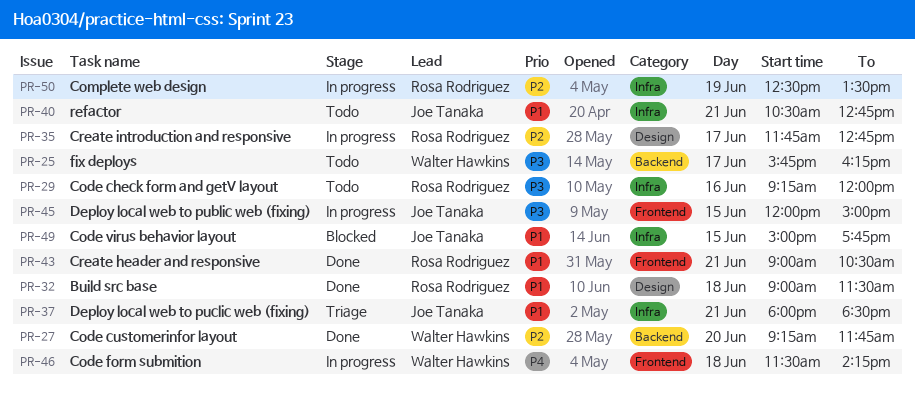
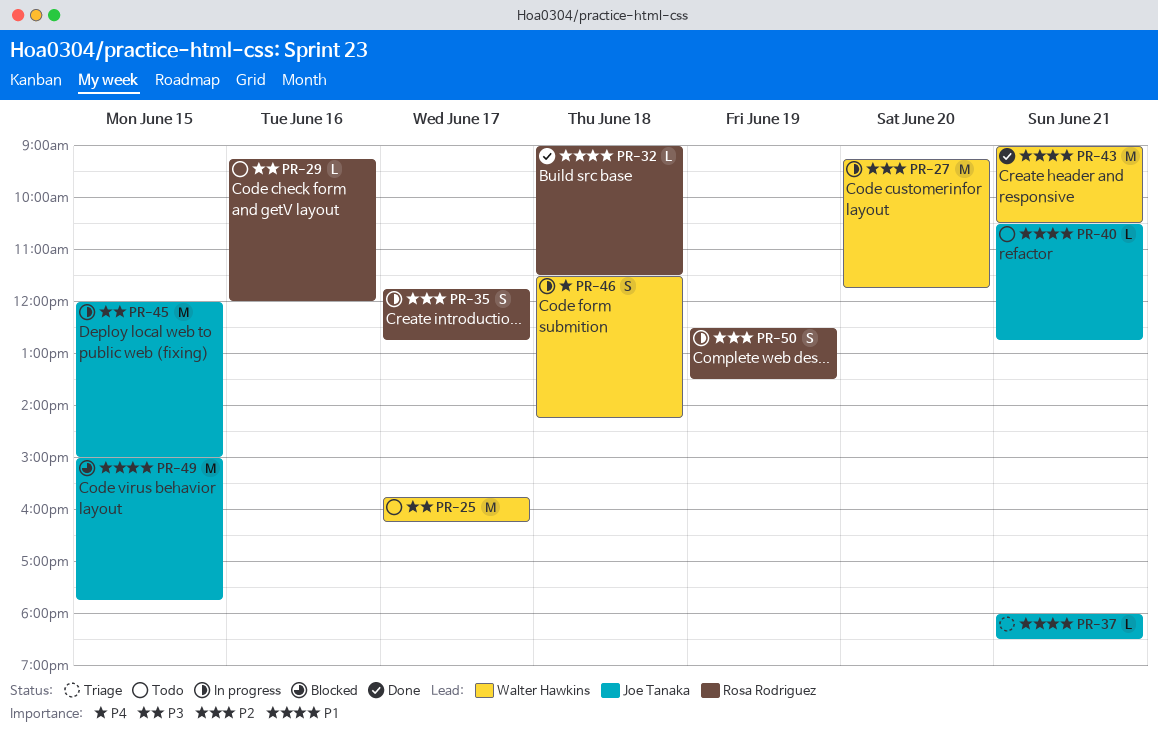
PR-27, status: Done -> In progress
PR-43, owner: Rosa Rodriguez -> Walter Hawkins

